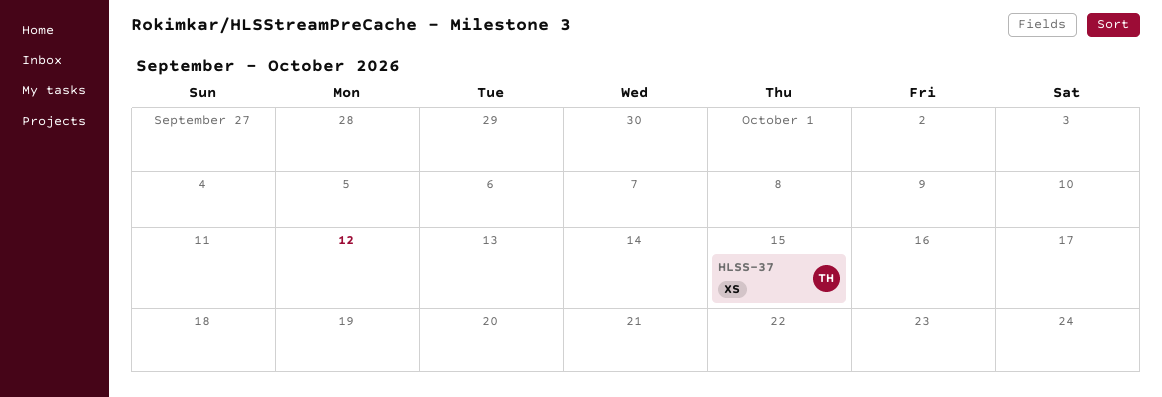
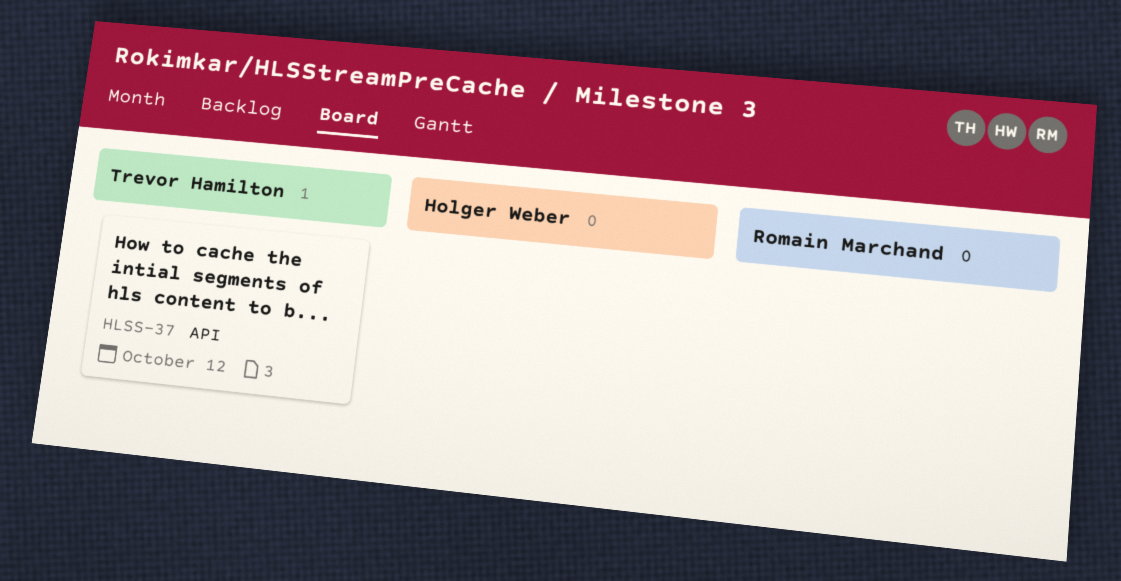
HLSS-37, due: Oct 15 -> Oct 12

